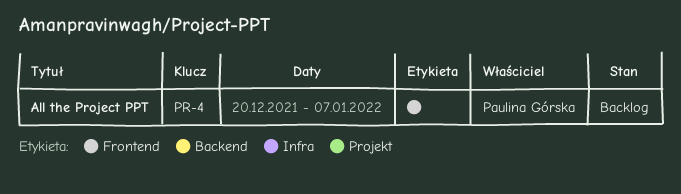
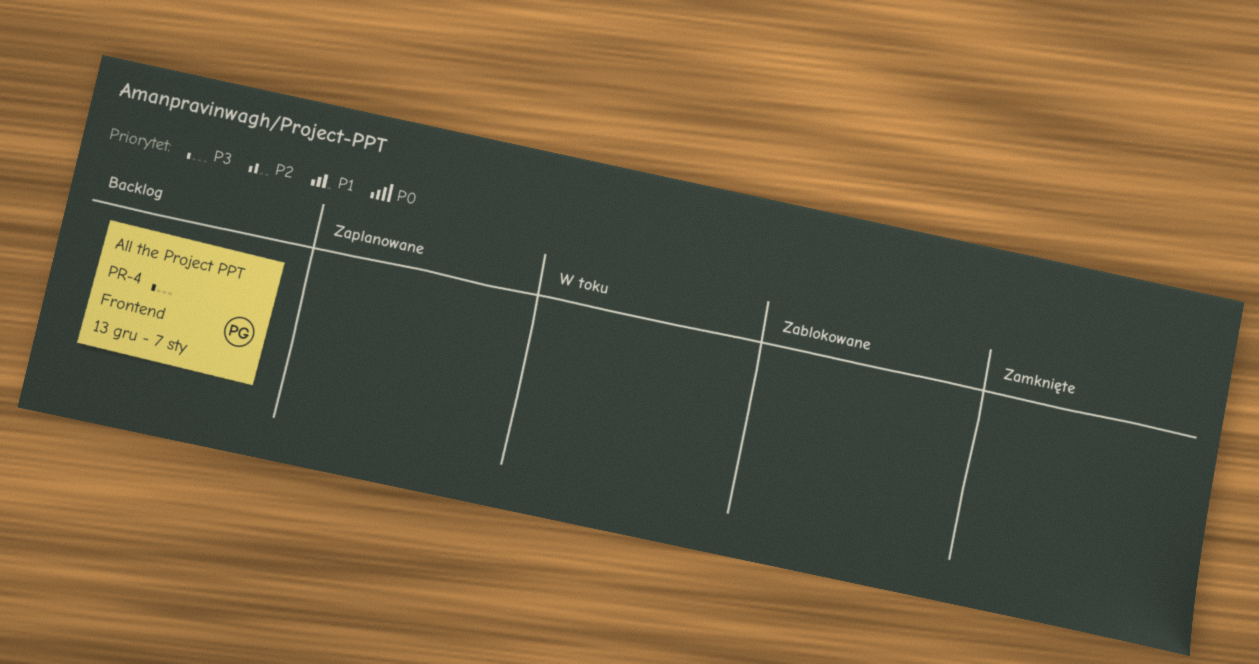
PR-4, start: Dec 20 -> Dec 13

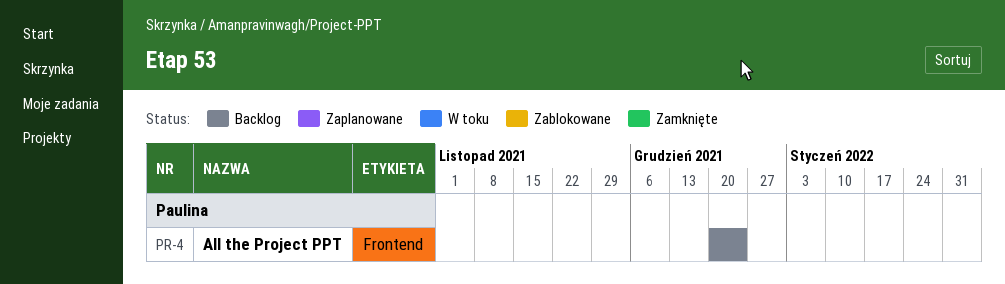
PR-4, start: Dec 13 -> Dec 20
PR-4, due: Jan 7 -> Dec 24

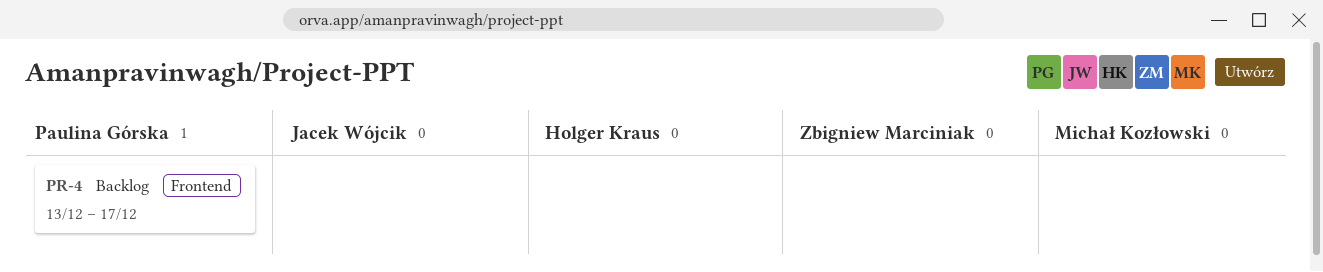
PR-4, start: Dec 20 -> Dec 13
PR-4, due: Dec 24 -> Dec 17

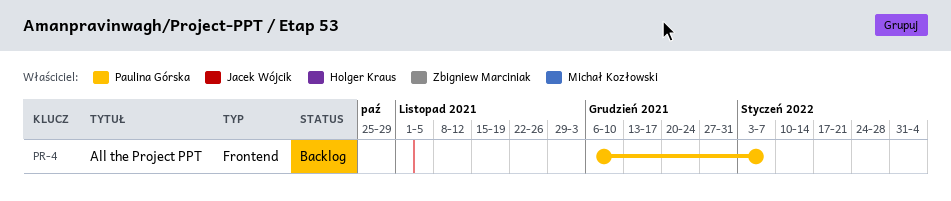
PR-4, start: Dec 13 -> Dec 6
PR-4, due: Dec 17 -> Jan 7

